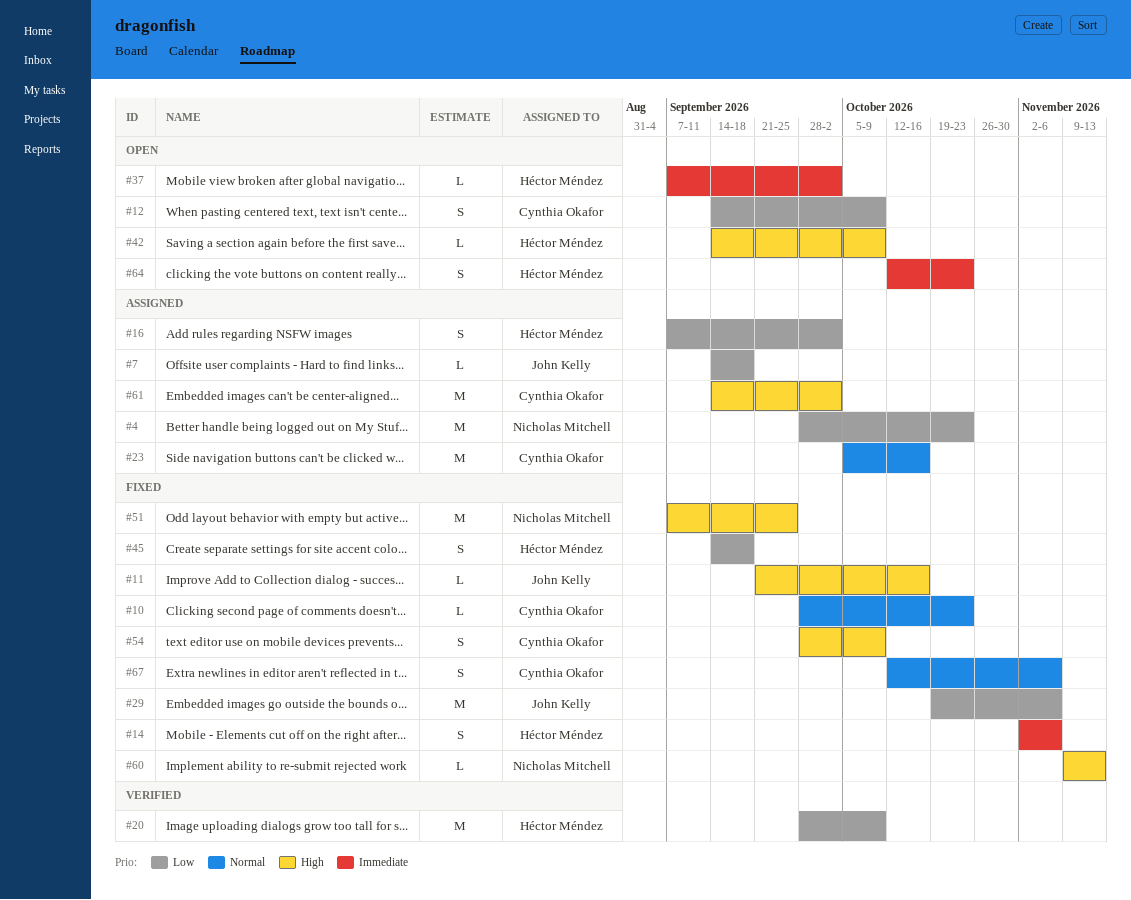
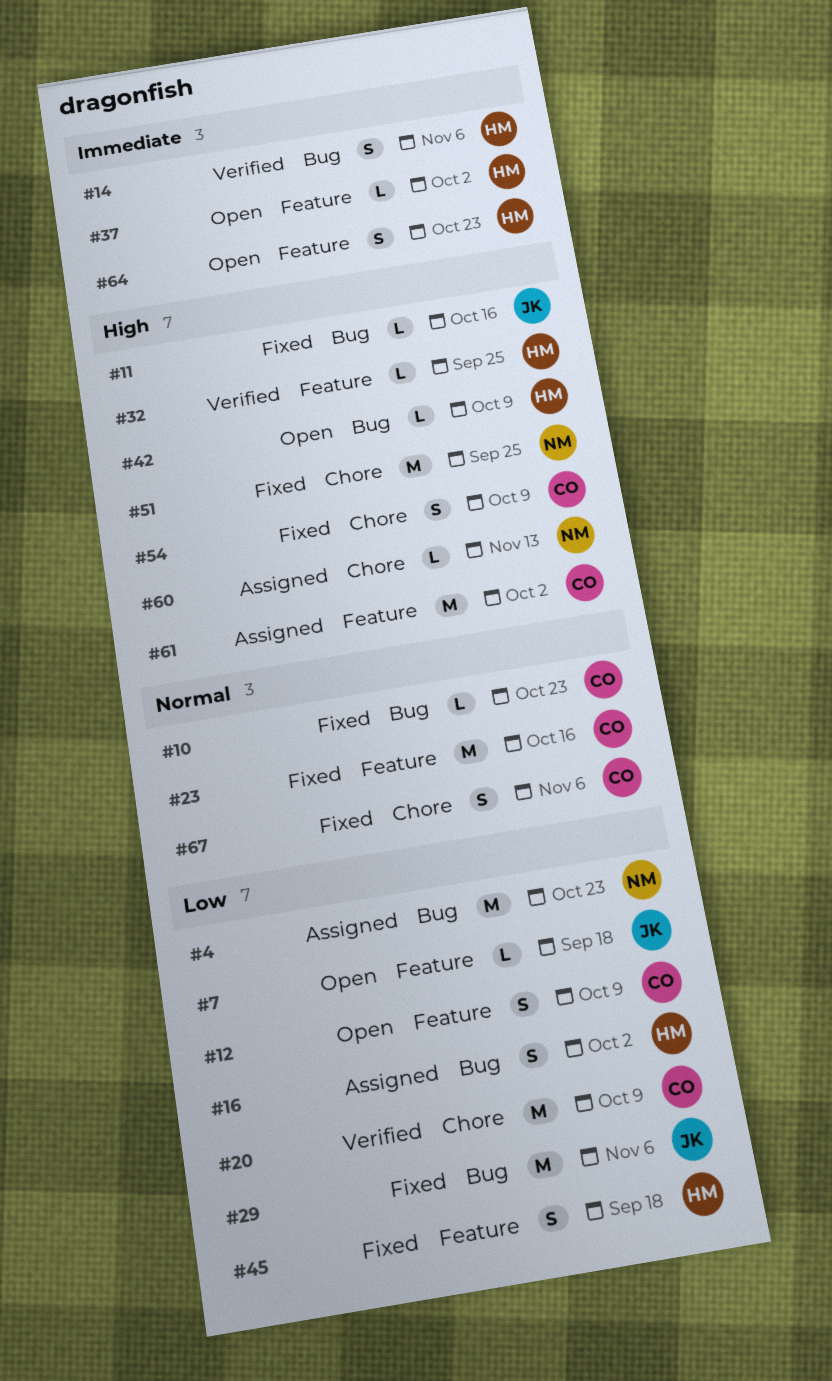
#7, status: Assigned -> Open
#14, status: Fixed -> Verified
#20, owner: Héctor Méndez -> Cynthia Okafor
#23, status: Assigned -> Fixed
#32: none -> present
#60, status: Fixed -> Assigned

